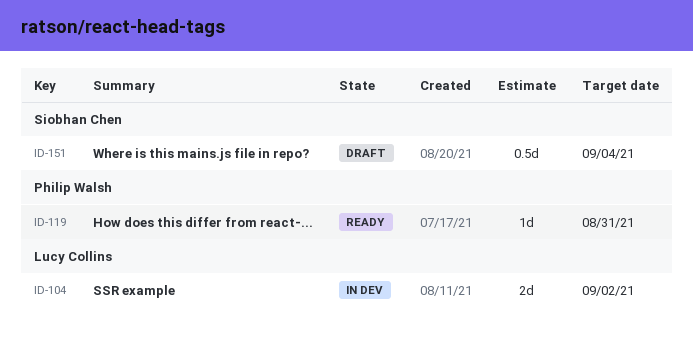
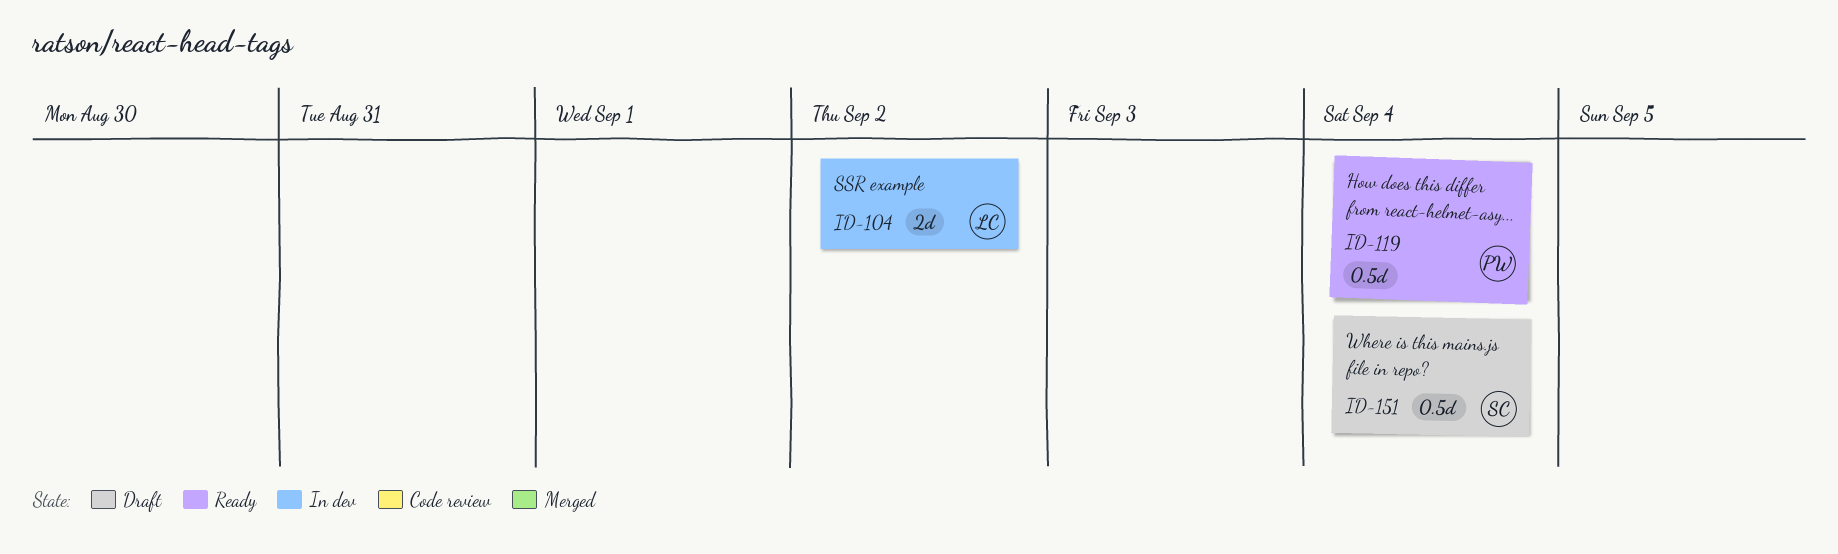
ID-119, estimate: 1d -> 0.5d
ID-119, due: Aug 31 -> Sep 4

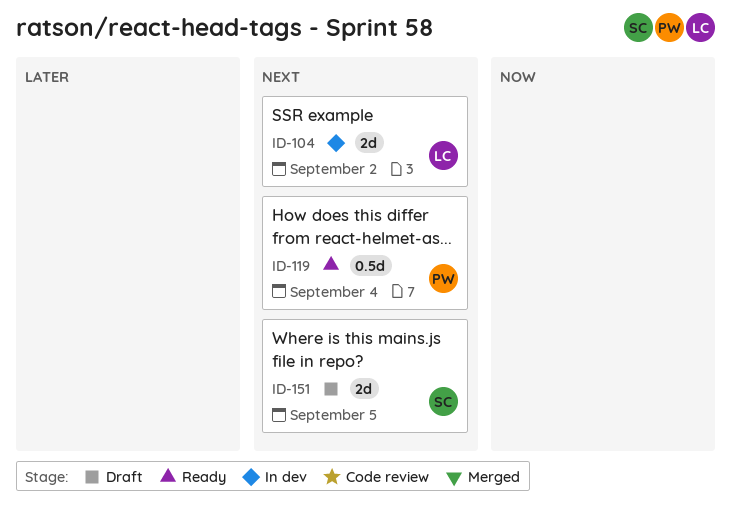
ID-151, estimate: 0.5d -> 2d
ID-151, due: Sep 4 -> Sep 5

